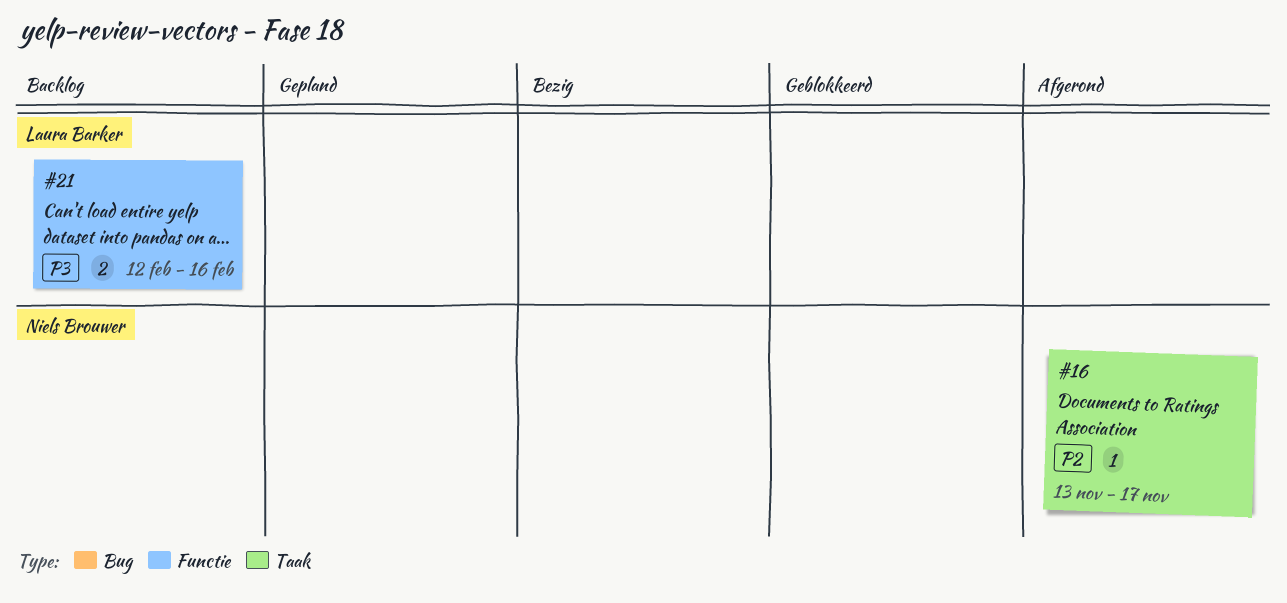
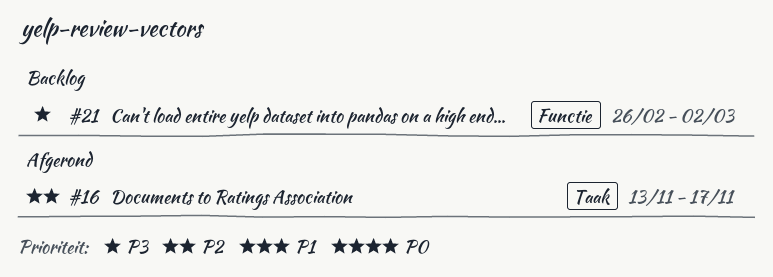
#21, start: Feb 12 -> Feb 26
#21, due: Feb 16 -> Mar 2

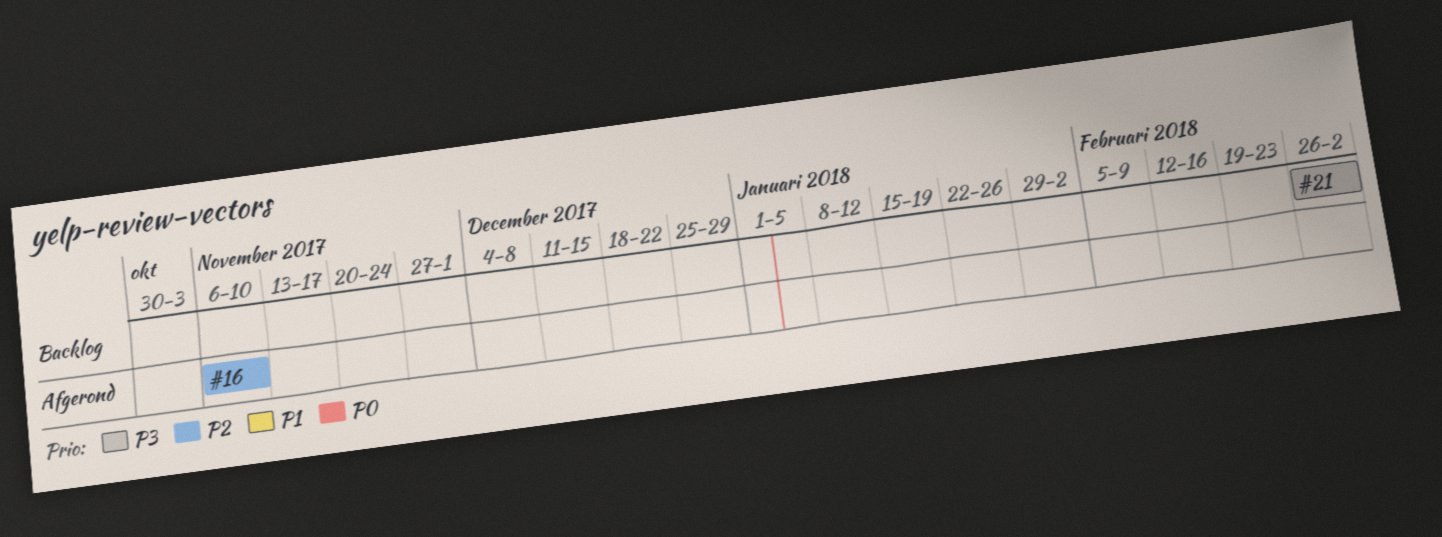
#16, start: Nov 13 -> Nov 6
#16, due: Nov 17 -> Nov 10

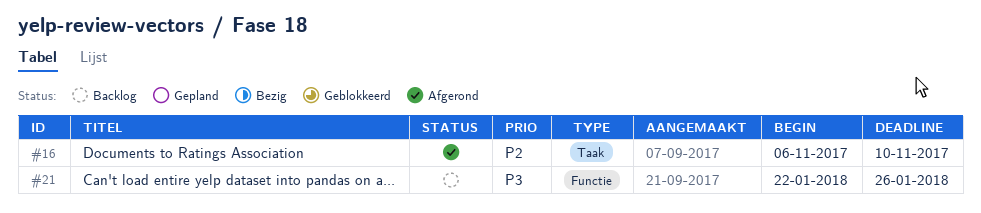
#21, start: Feb 26 -> Jan 22
#21, due: Mar 2 -> Jan 26

